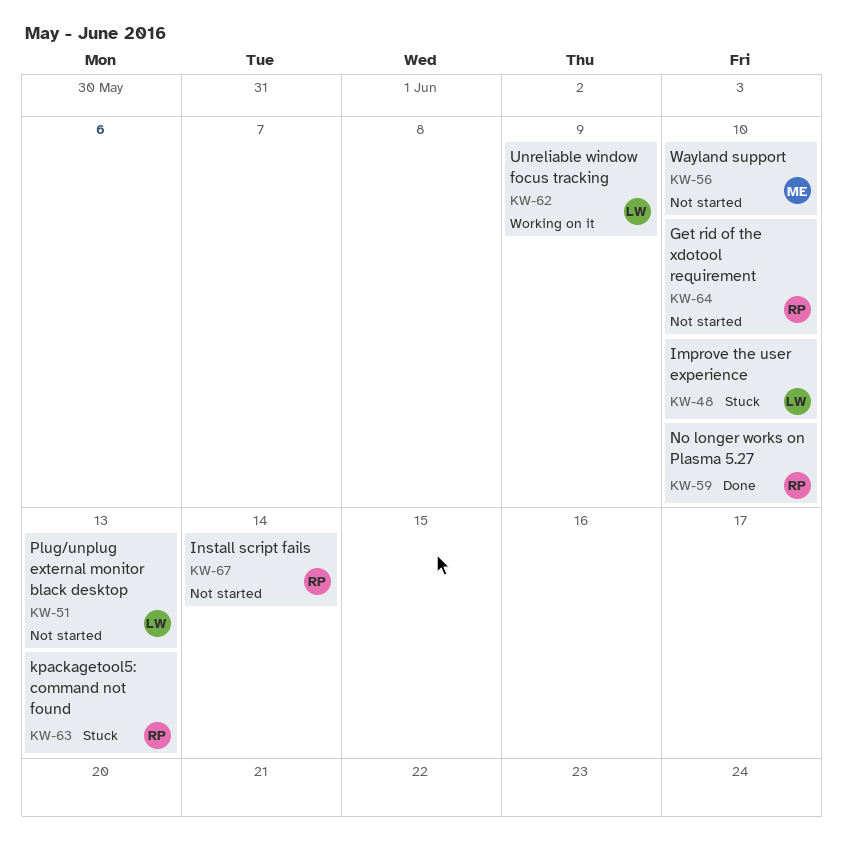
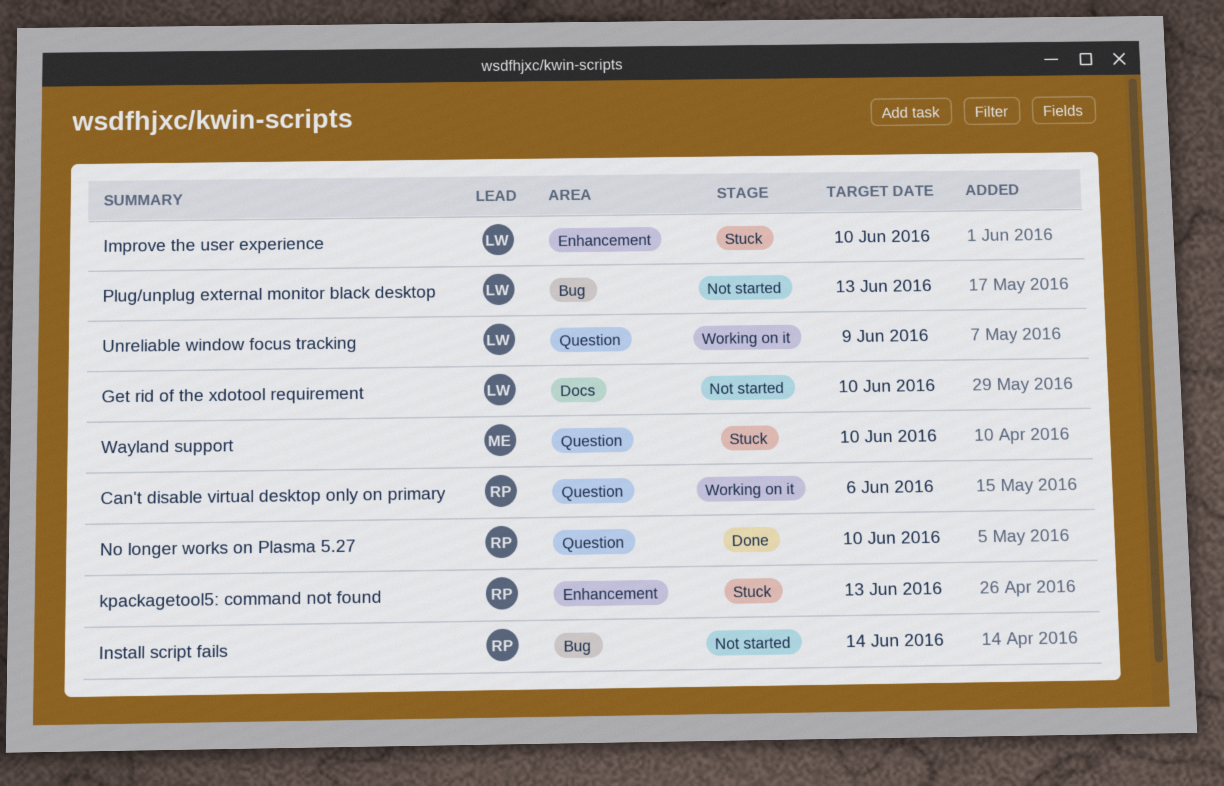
Can't disable virtual desktop only on primary: none -> present
Get rid of the xdotool requirement, owner: RP -> LW
Wayland support, status: Not started -> Stuck

